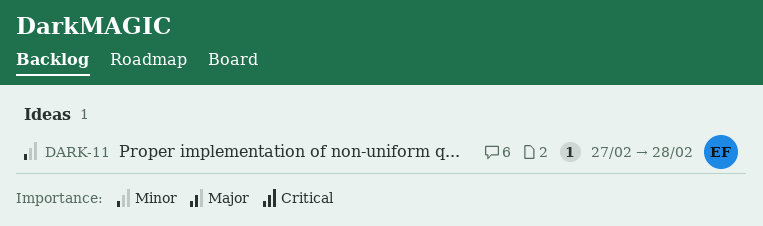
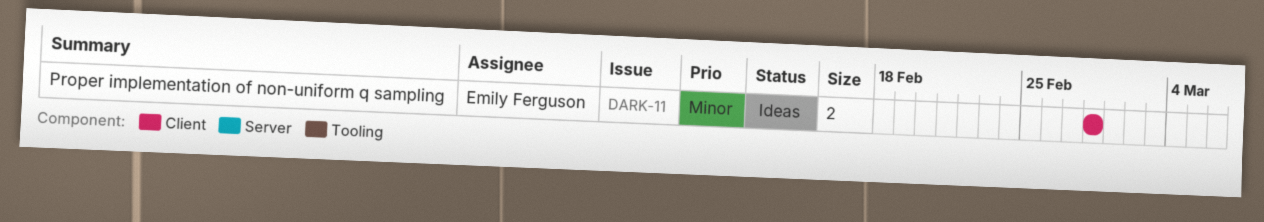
DARK-11, estimate: 1 -> 2
DARK-11, start: Feb 27 -> Feb 28

